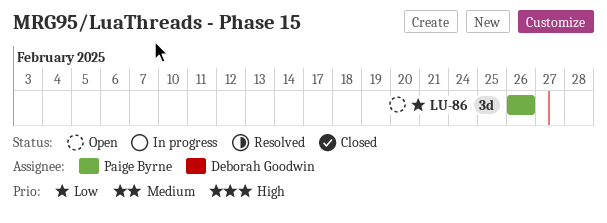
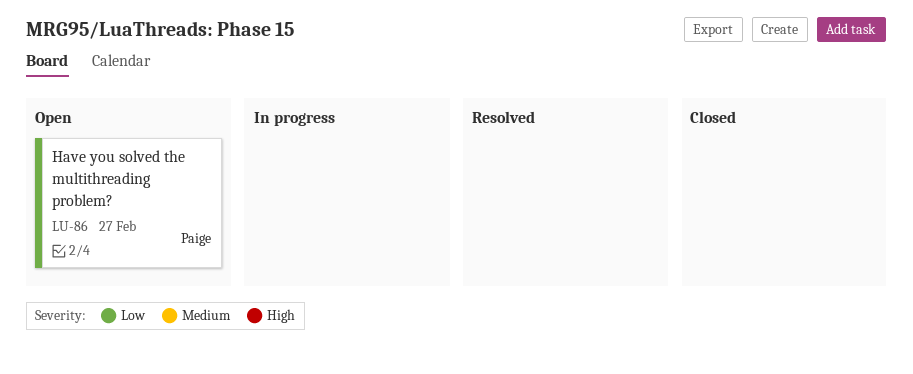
LU-86, due: Feb 26 -> Feb 27

